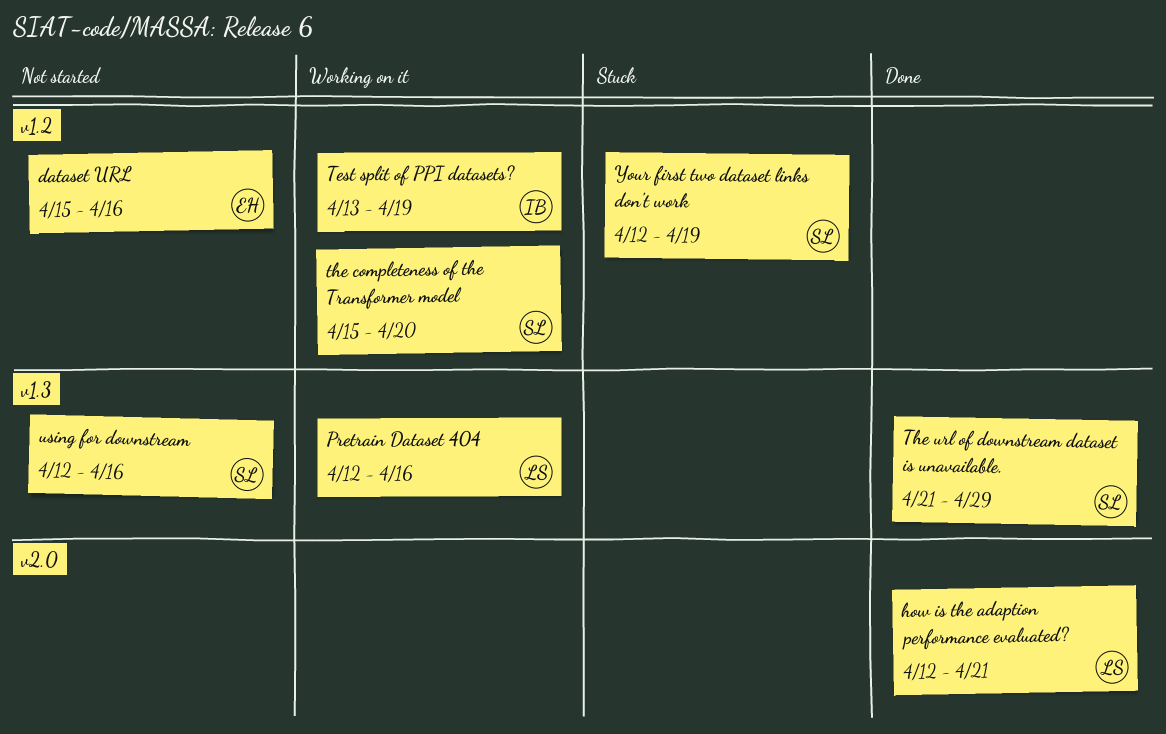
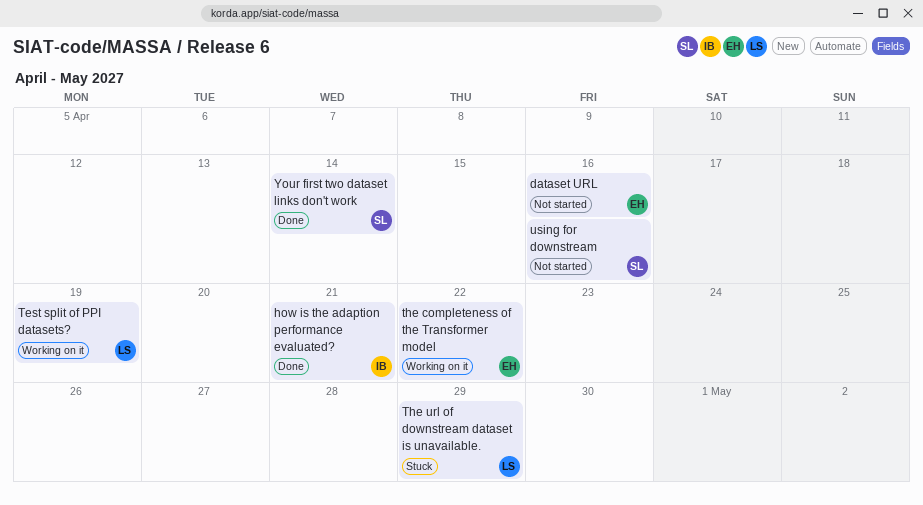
how is the adaption performance evaluated?, owner: LS -> IB
Pretrain Dataset 404: present -> none
Test split of PPI datasets?, owner: IB -> LS
the completeness of the Transformer model, owner: SL -> EH
the completeness of the Transformer model, due: Apr 20 -> Apr 22
The url of downstream dataset is unavailable., status: Done -> Stuck
The url of downstream dataset is unavailable., owner: SL -> LS
Your first two dataset links don't work, status: Stuck -> Done
Your first two dataset links don't work, due: Apr 19 -> Apr 14

